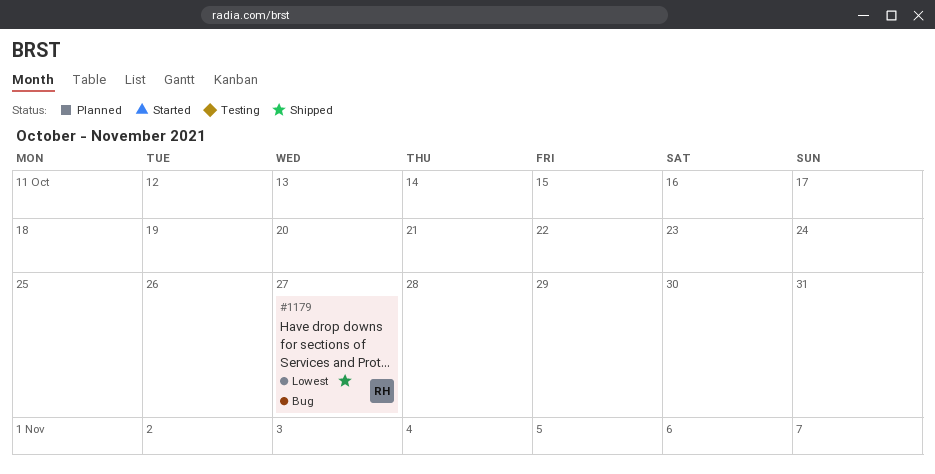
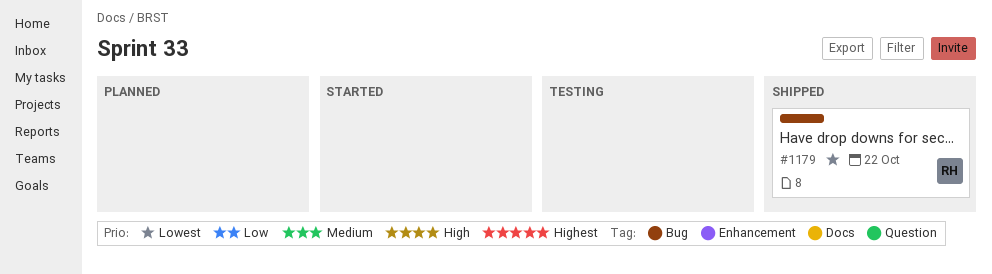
#1179, due: Oct 27 -> Oct 22

